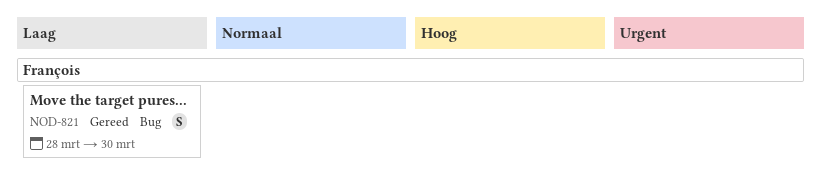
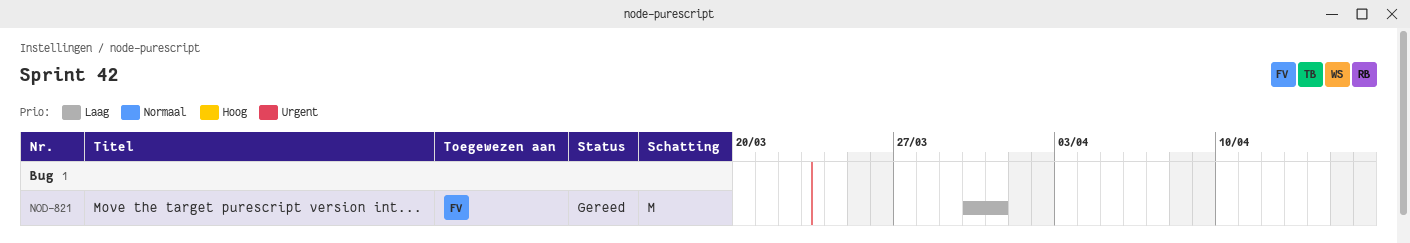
NOD-821, estimate: S -> M
NOD-821, start: Mar 28 -> Mar 30
NOD-821, due: Mar 30 -> Mar 31

